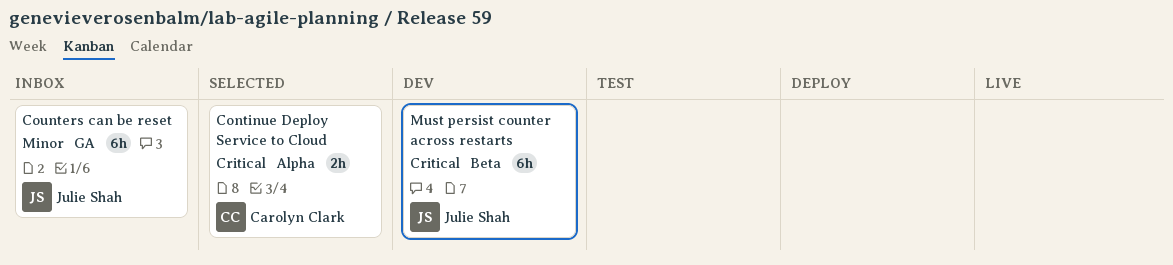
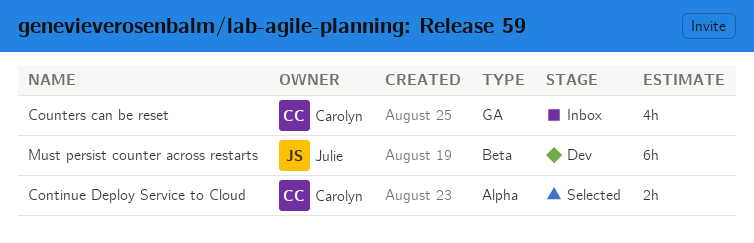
Counters can be reset, owner: Julie Shah -> Carolyn Clark
Counters can be reset, estimate: 6h -> 4h

